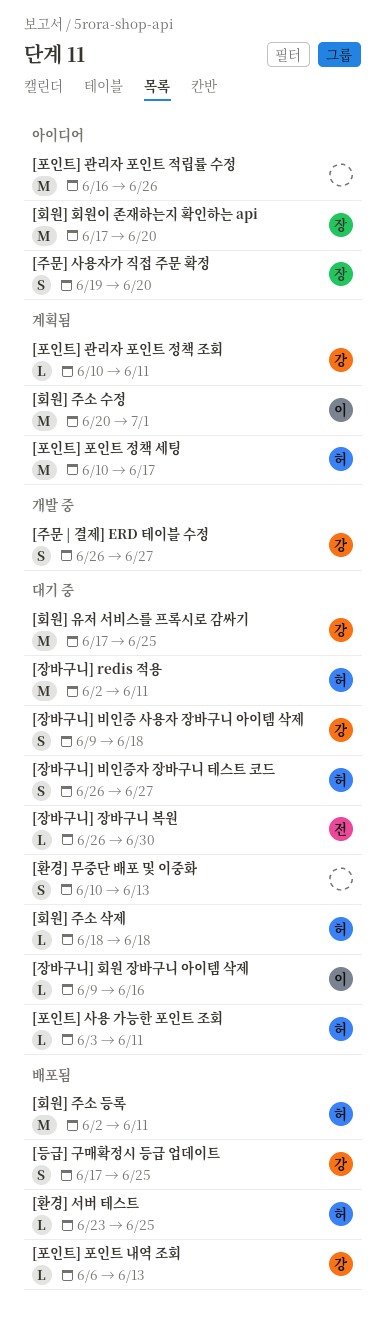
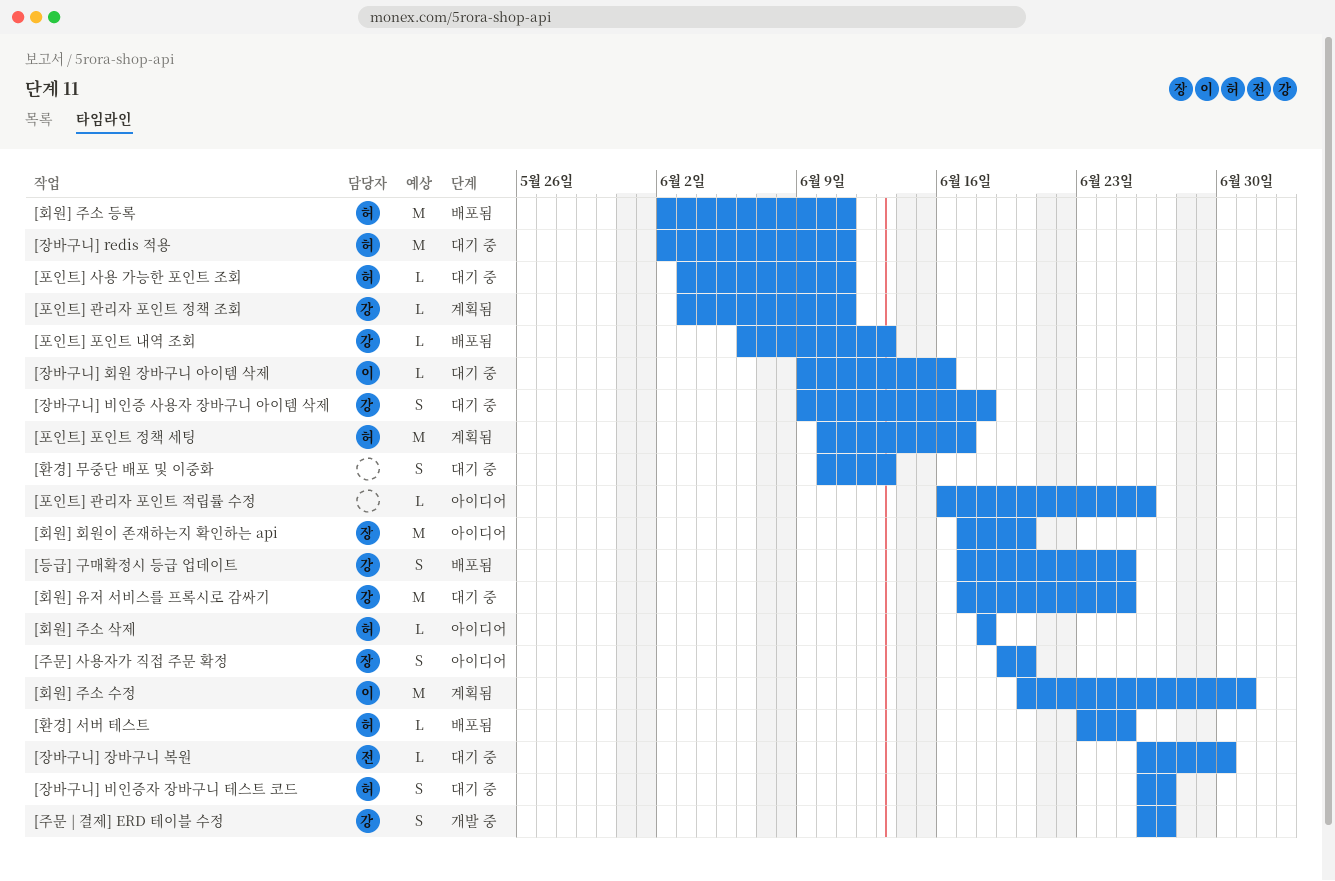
[포인트] 관리자 포인트 적립률 수정, estimate: M -> L
[포인트] 관리자 포인트 정책 조회, start: Jun 10 -> Jun 3
[회원] 주소 삭제, status: 대기 중 -> 아이디어

